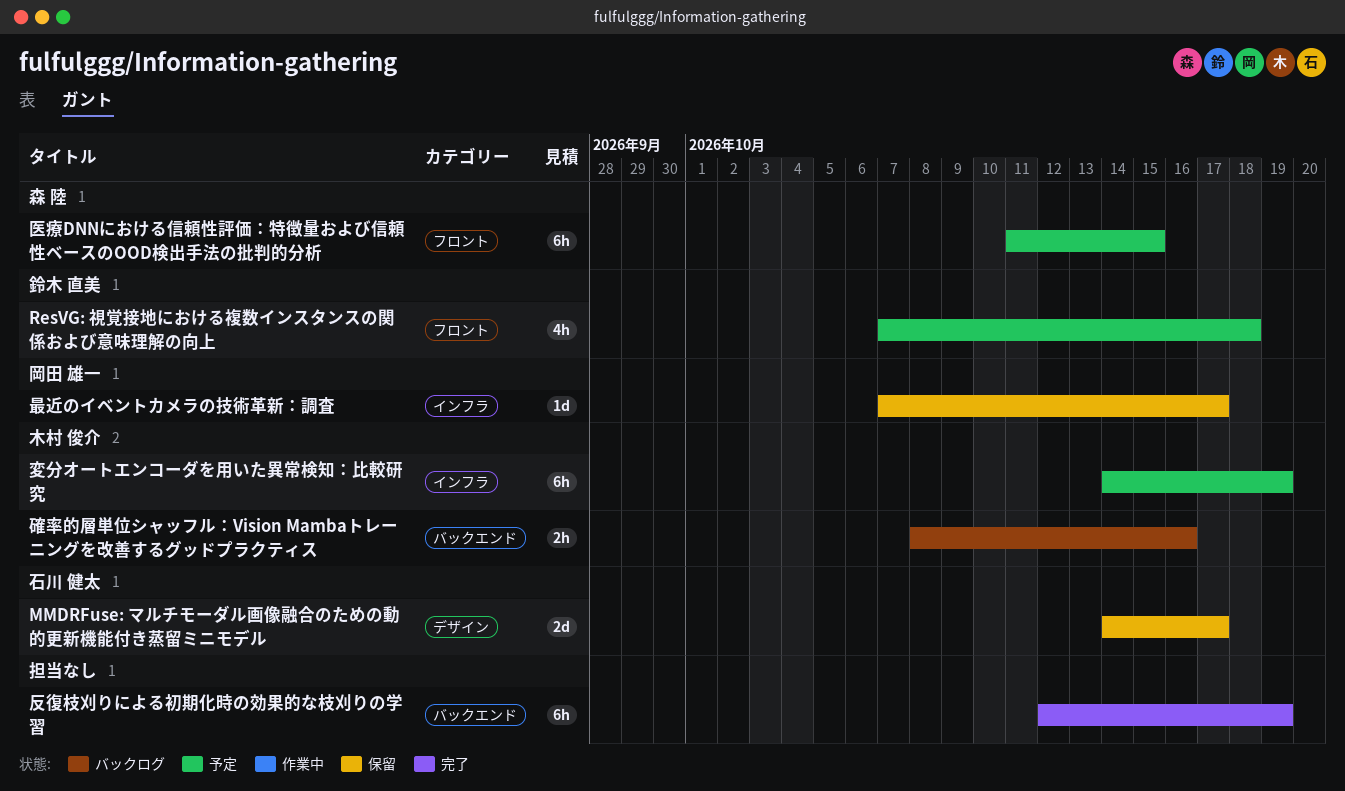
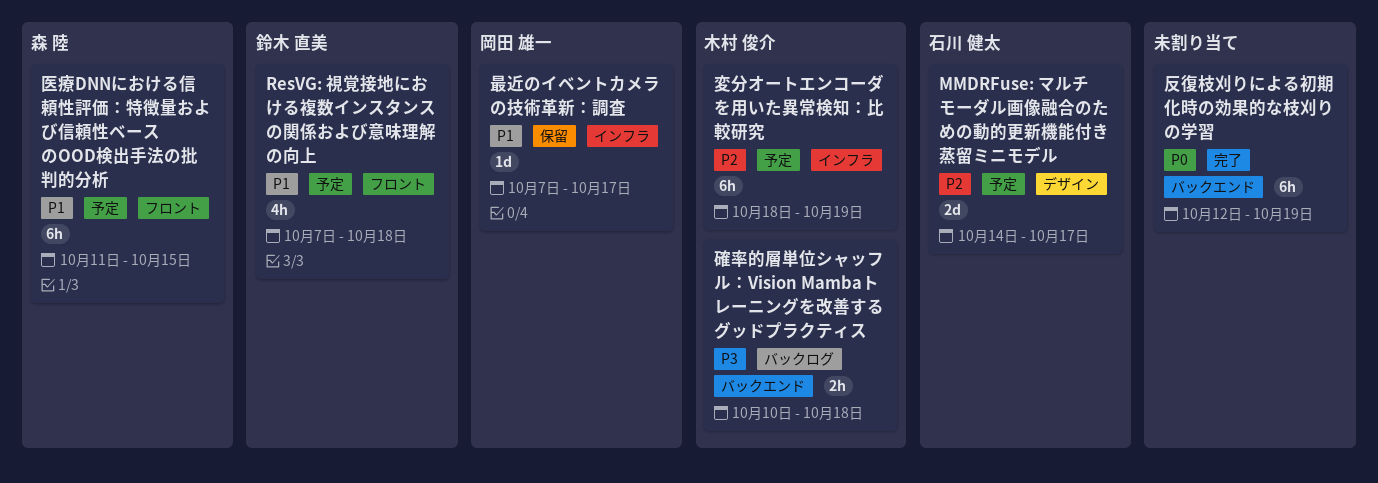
MMDRFuse: マルチモーダル画像融合のための動的更新機能付き蒸留ミニモデル, status: 保留 -> 予定
変分オートエンコーダを用いた異常検知：比較研究, start: Oct 14 -> Oct 18
確率的層単位シャッフル：Vision Mambaトレーニングを改善するグッドプラクティス, start: Oct 8 -> Oct 10
確率的層単位シャッフル：Vision Mambaトレーニングを改善するグッドプラクティス, due: Oct 16 -> Oct 18

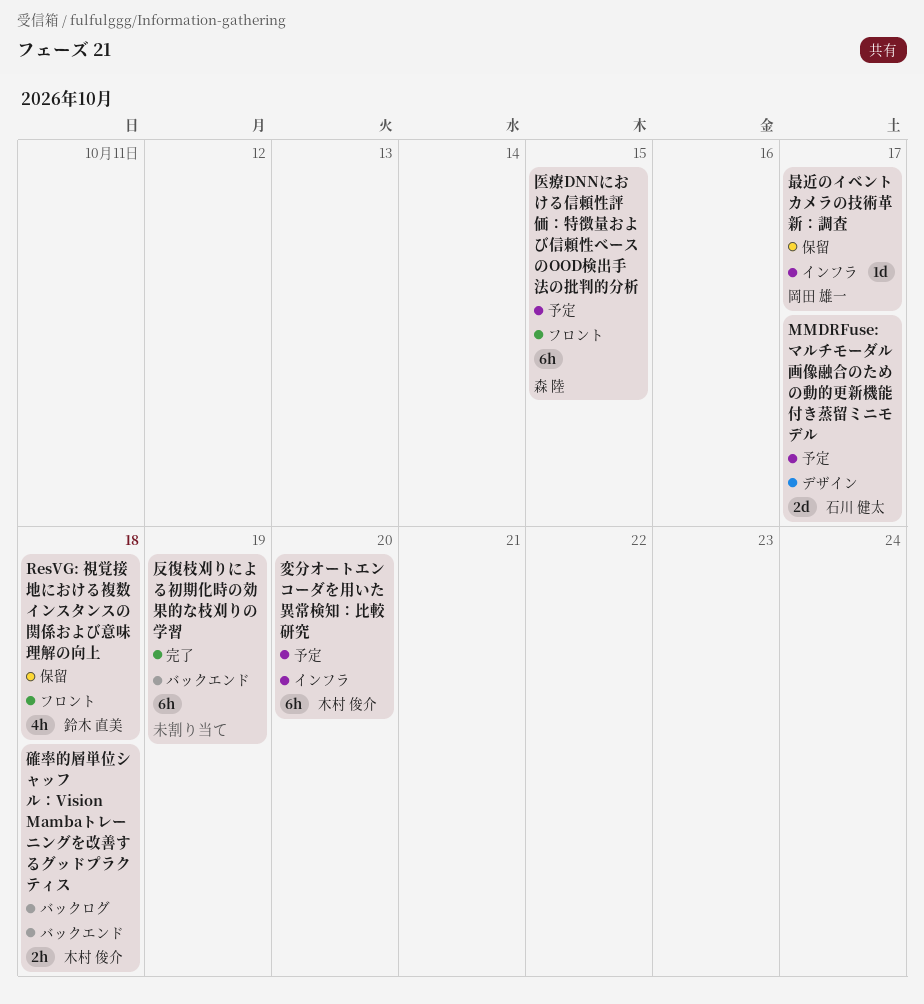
ResVG: 視覚接地における複数インスタンスの関係および意味理解の向上, status: 予定 -> 保留
変分オートエンコーダを用いた異常検知：比較研究, due: Oct 19 -> Oct 20

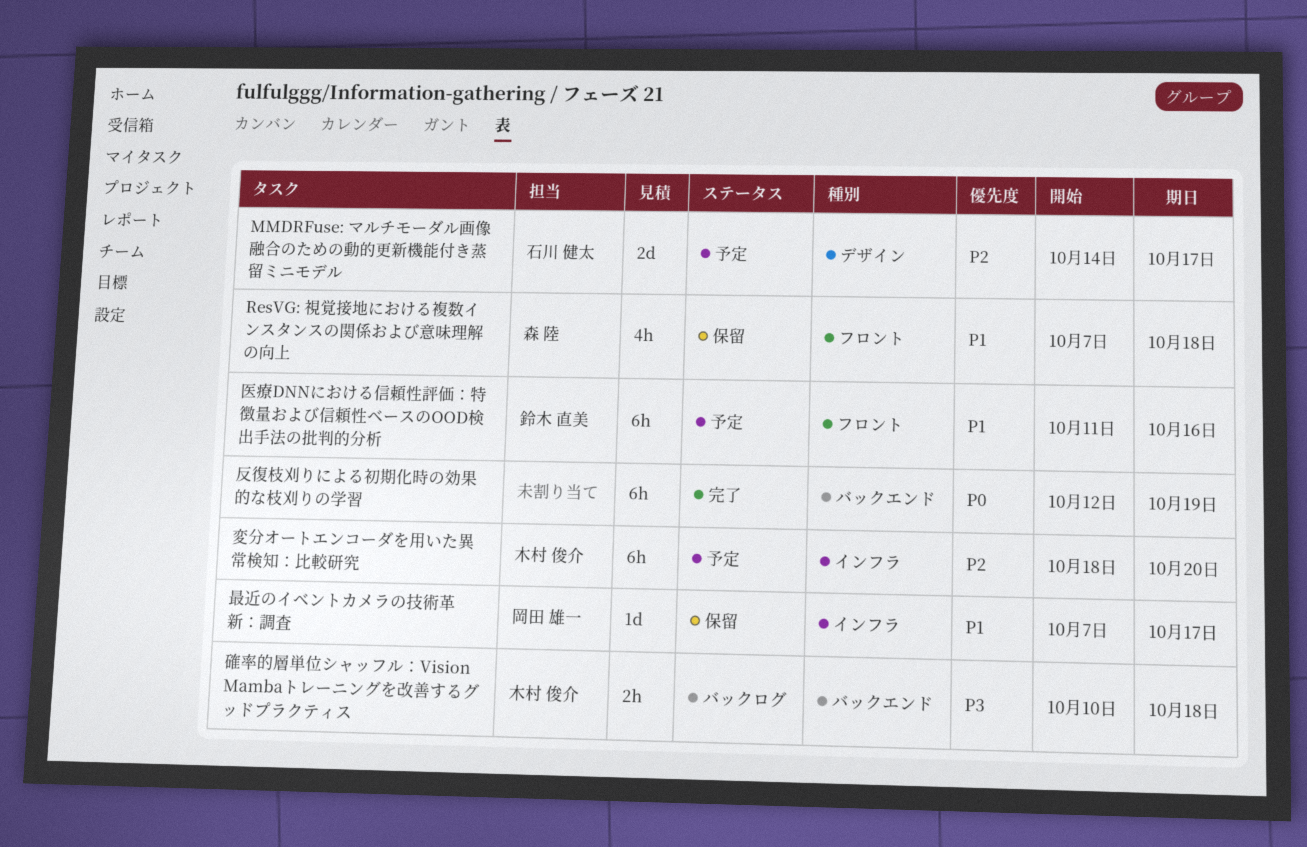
ResVG: 視覚接地における複数インスタンスの関係および意味理解の向上, owner: 鈴木 直美 -> 森 陸
医療DNNにおける信頼性評価：特徴量および信頼性ベースのOOD検出手法の批判的分析, owner: 森 陸 -> 鈴木 直美
医療DNNにおける信頼性評価：特徴量および信頼性ベースのOOD検出手法の批判的分析, due: Oct 15 -> Oct 16

